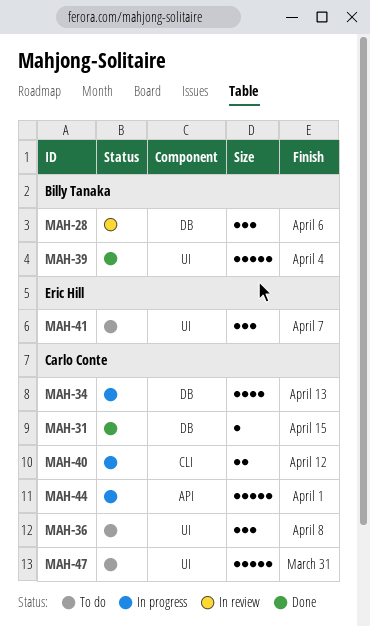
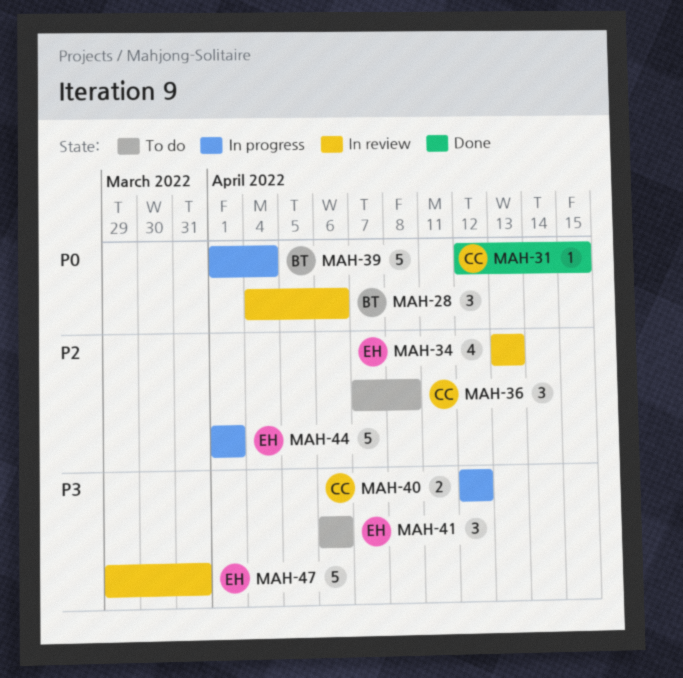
MAH-34, status: In progress -> In review
MAH-34, owner: Carlo Conte -> Eric Hill
MAH-39, status: Done -> In progress
MAH-41, due: Apr 7 -> Apr 6
MAH-44, owner: Carlo Conte -> Eric Hill
MAH-47, status: To do -> In review
MAH-47, owner: Carlo Conte -> Eric Hill

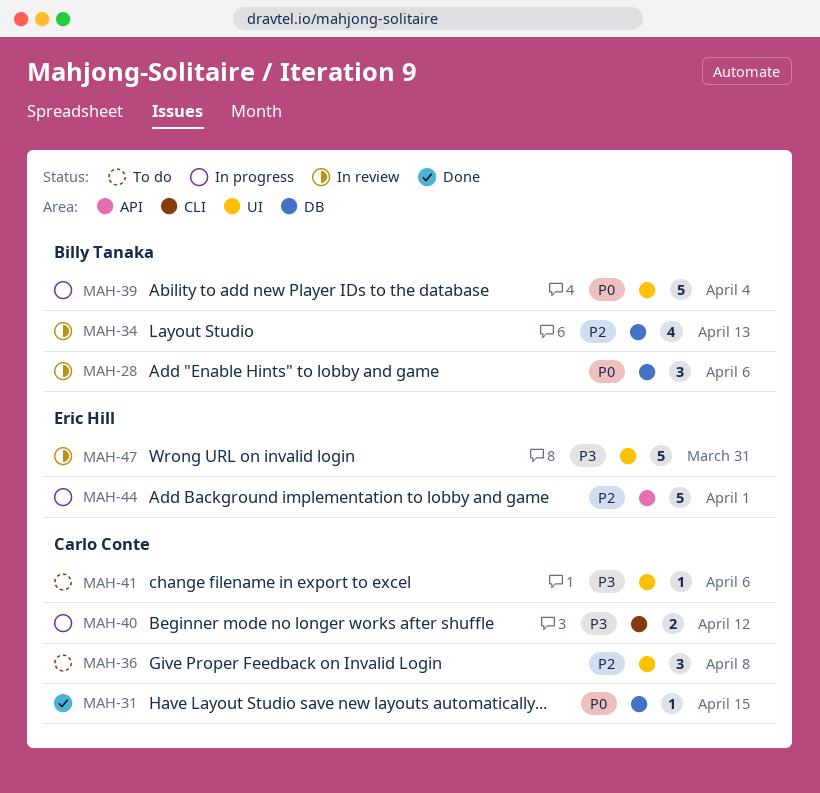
MAH-34, owner: Eric Hill -> Billy Tanaka
MAH-41, owner: Eric Hill -> Carlo Conte
MAH-41, estimate: 3 -> 1

